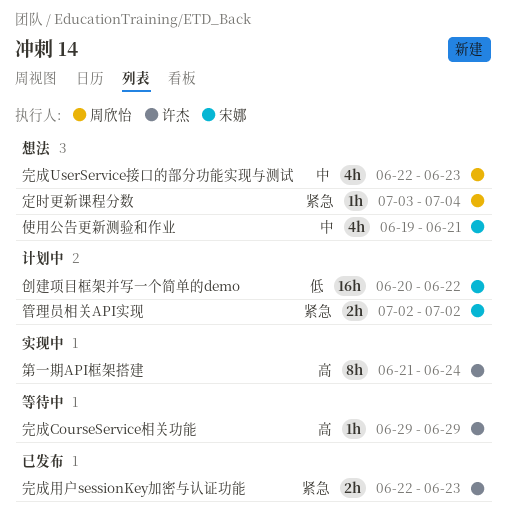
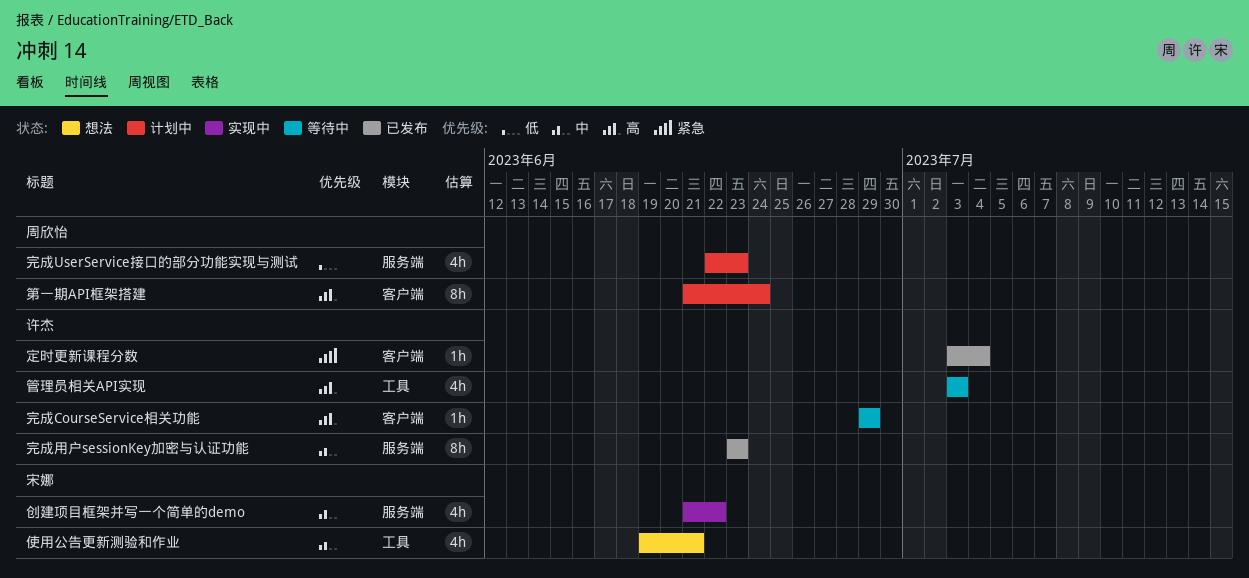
创建项目框架并写一个简单的demo, status: 计划中 -> 实现中
创建项目框架并写一个简单的demo, priority: 低 -> 中
创建项目框架并写一个简单的demo, estimate: 16h -> 4h
创建项目框架并写一个简单的demo, start: Jun 20 -> Jun 21
完成UserService接口的部分功能实现与测试, status: 想法 -> 计划中
完成UserService接口的部分功能实现与测试, priority: 中 -> 低
完成用户sessionKey加密与认证功能, priority: 紧急 -> 中
完成用户sessionKey加密与认证功能, estimate: 2h -> 8h
完成用户sessionKey加密与认证功能, start: Jun 22 -> Jun 23
定时更新课程分数, status: 想法 -> 已发布
定时更新课程分数, owner: 周欣怡 -> 许杰
第一期API框架搭建, status: 实现中 -> 计划中
第一期API框架搭建, owner: 许杰 -> 周欣怡
管理员相关API实现, status: 计划中 -> 等待中
管理员相关API实现, owner: 宋娜 -> 许杰
管理员相关API实现, priority: 紧急 -> 高
管理员相关API实现, estimate: 2h -> 4h
管理员相关API实现, start: Jul 2 -> Jul 3
管理员相关API实现, due: Jul 2 -> Jul 3

